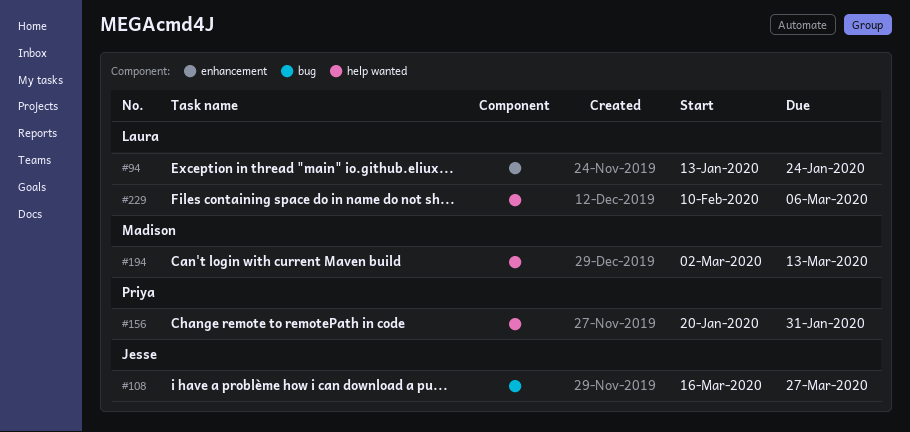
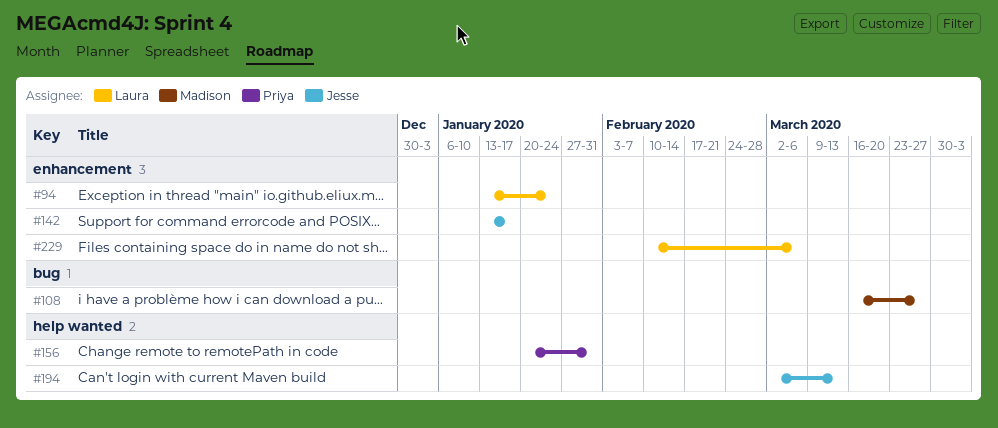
#108, owner: Jesse -> Madison
#142: none -> present
#194, owner: Madison -> Jesse
#229, label: help wanted -> enhancement

